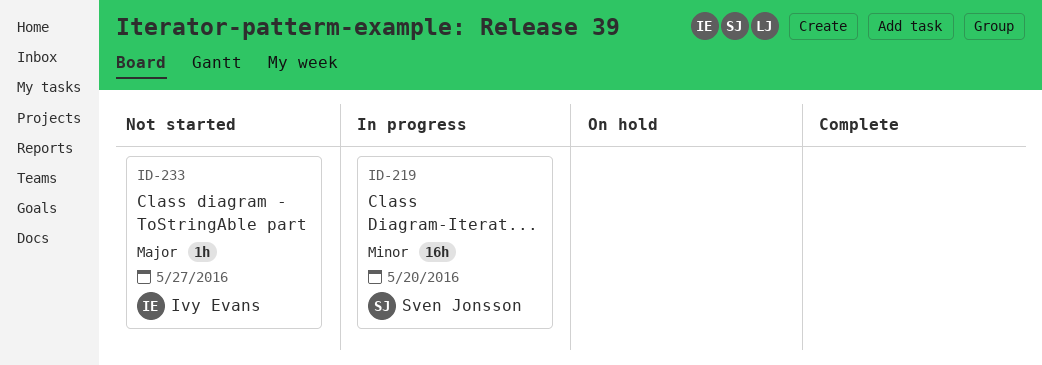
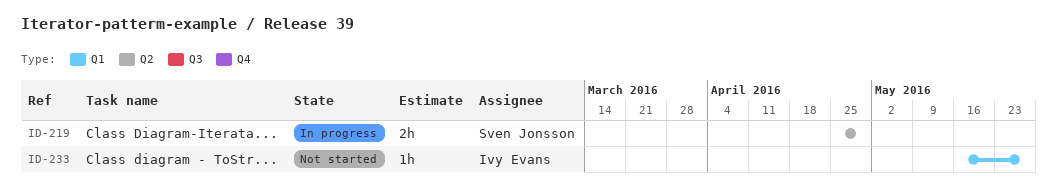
ID-219, estimate: 16h -> 2h
ID-219, due: May 20 -> Apr 29

